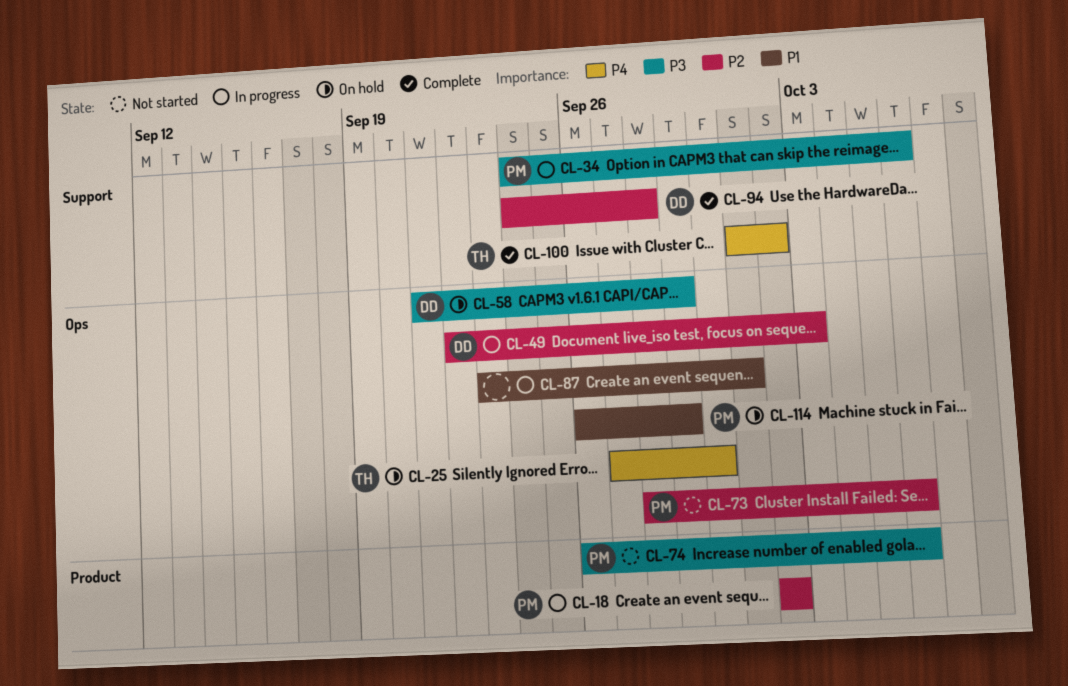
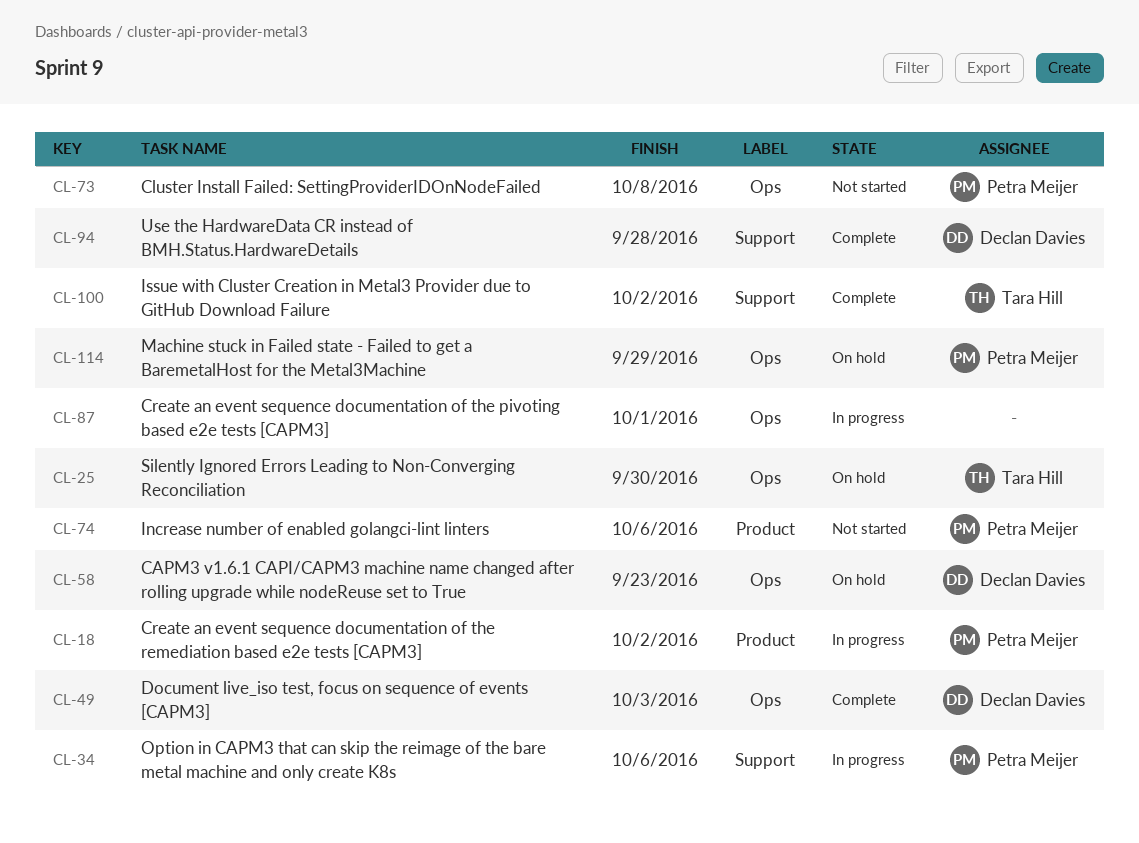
CL-49, status: In progress -> Complete
CL-58, due: Sep 29 -> Sep 23
CL-73, due: Oct 6 -> Oct 8

